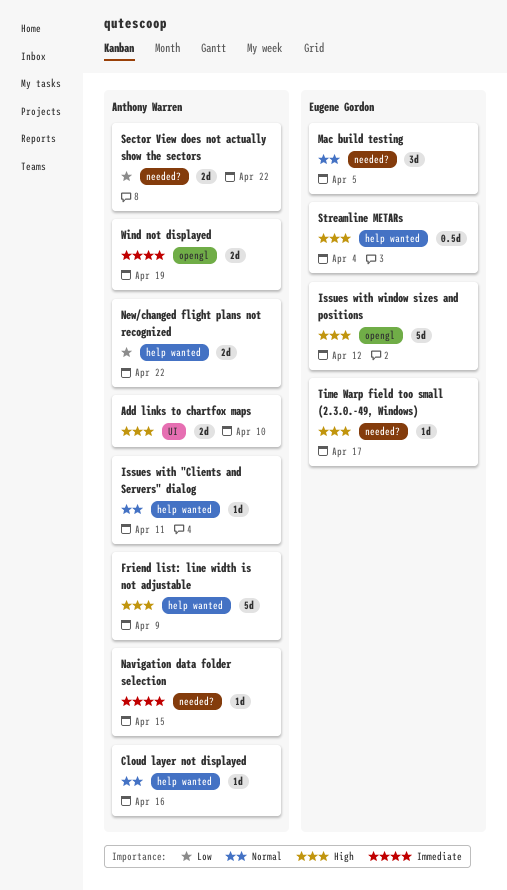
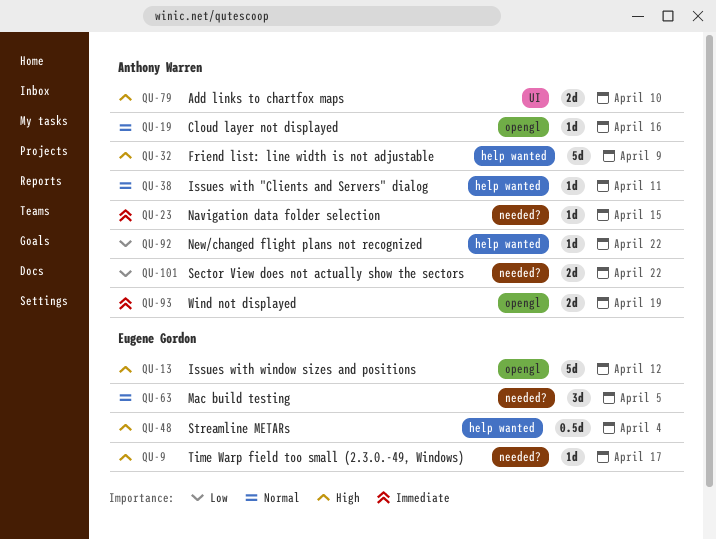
Cloud layer not displayed, label: help wanted -> opengl
New/changed flight plans not recognized, estimate: 2d -> 1d

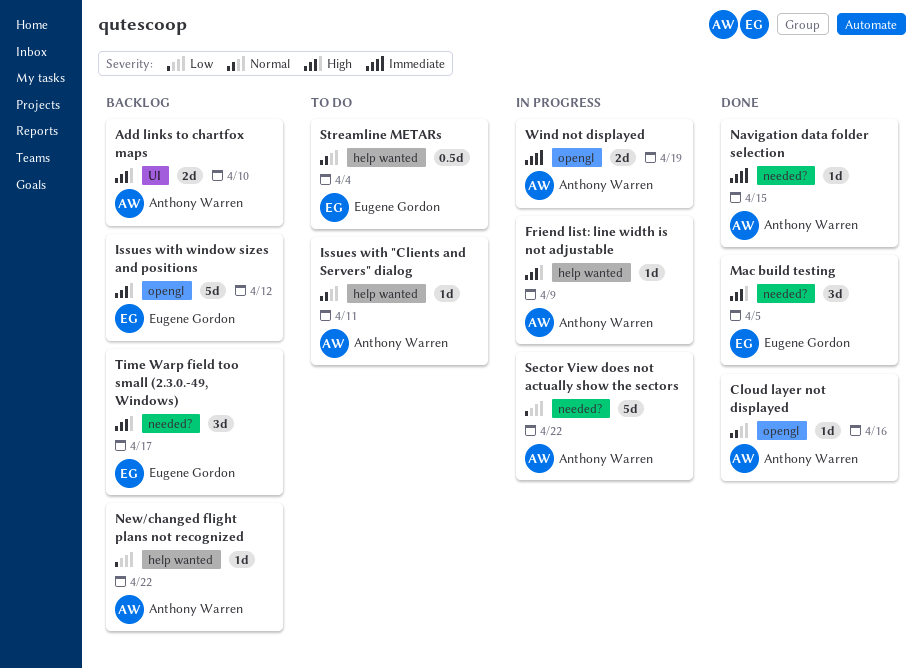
Friend list: line width is not adjustable, estimate: 5d -> 1d
Mac build testing, priority: Normal -> High
Sector View does not actually show the sectors, estimate: 2d -> 5d
Streamline METARs, priority: High -> Normal
Time Warp field too small (2.3.0.-49, Windows), estimate: 1d -> 3d

